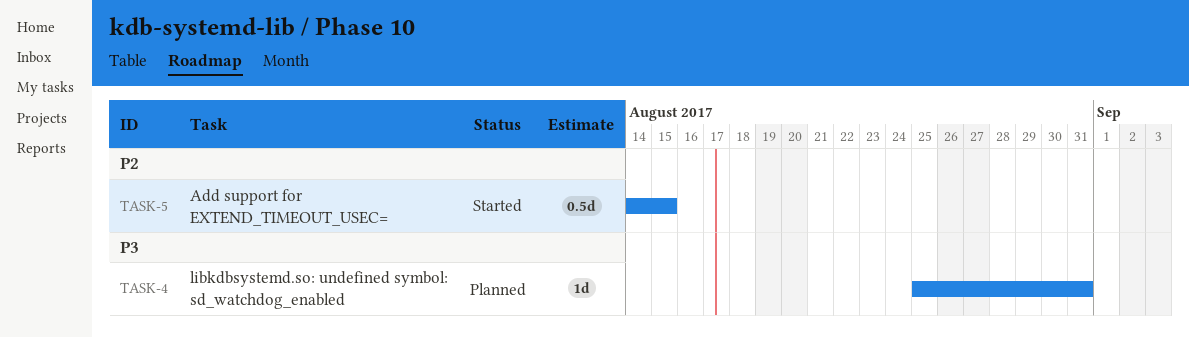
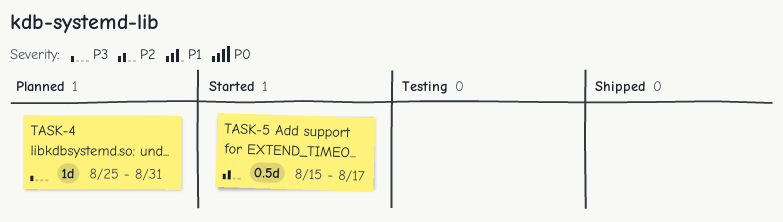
TASK-5, start: Aug 14 -> Aug 15
TASK-5, due: Aug 15 -> Aug 17

